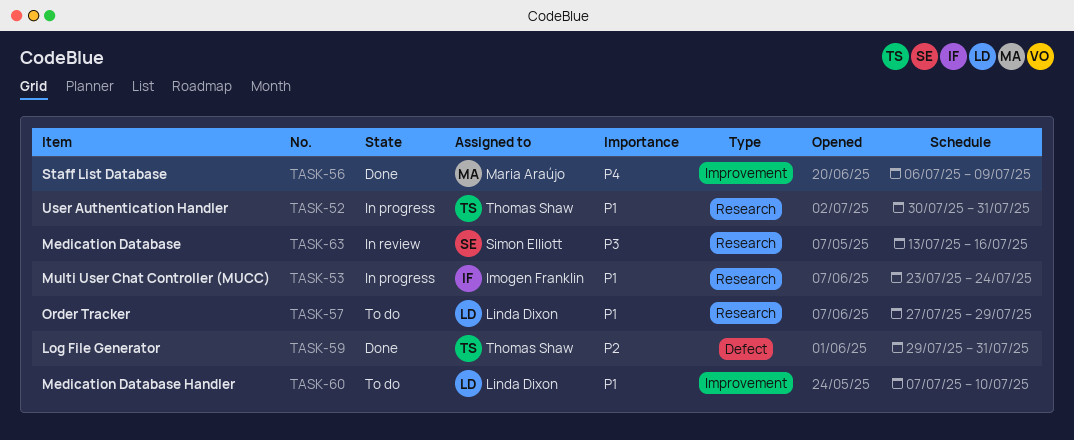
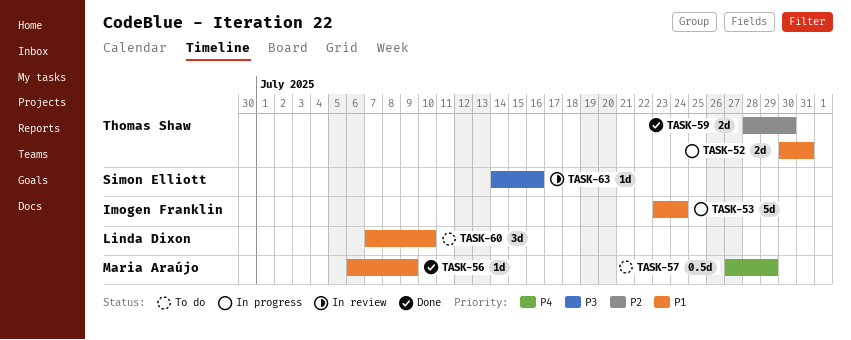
TASK-56, priority: P4 -> P1
TASK-57, owner: Linda Dixon -> Maria Araújo
TASK-57, priority: P1 -> P4
TASK-59, start: Jul 29 -> Jul 28
TASK-59, due: Jul 31 -> Jul 30
TASK-63, start: Jul 13 -> Jul 14

